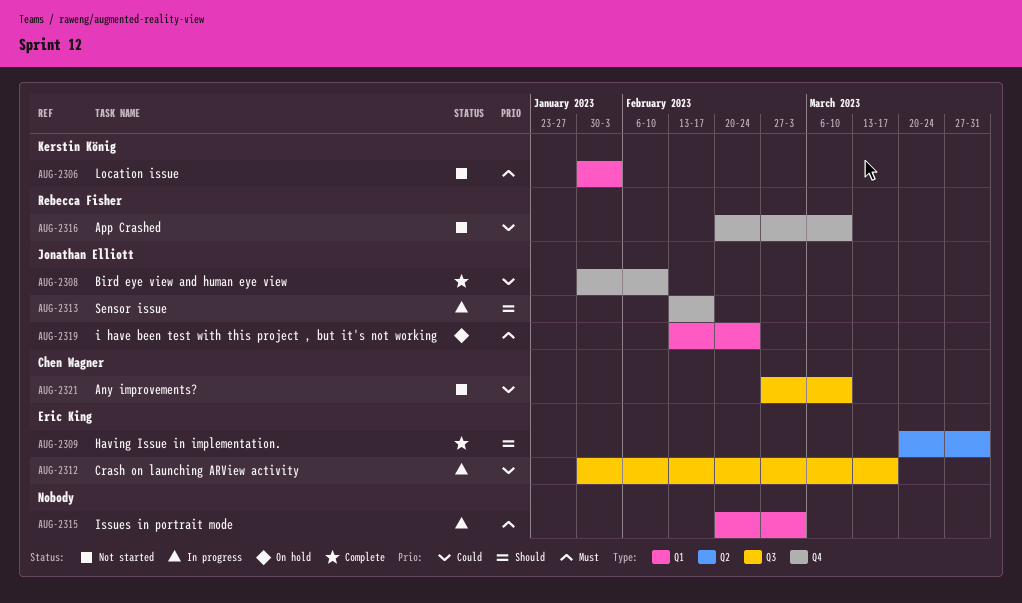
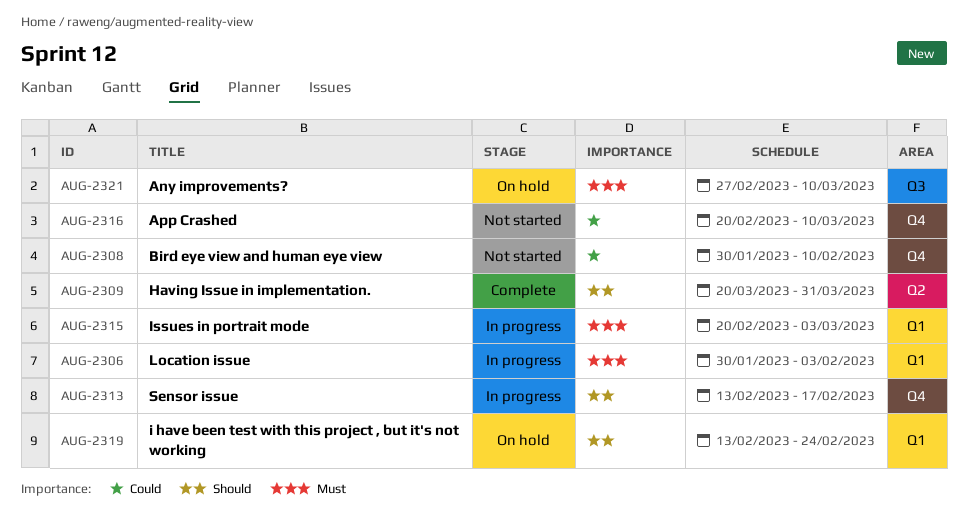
AUG-2306, status: Not started -> In progress
AUG-2308, status: Complete -> Not started
AUG-2312: present -> none
AUG-2319, priority: Must -> Should
AUG-2321, status: Not started -> On hold
AUG-2321, priority: Could -> Must

